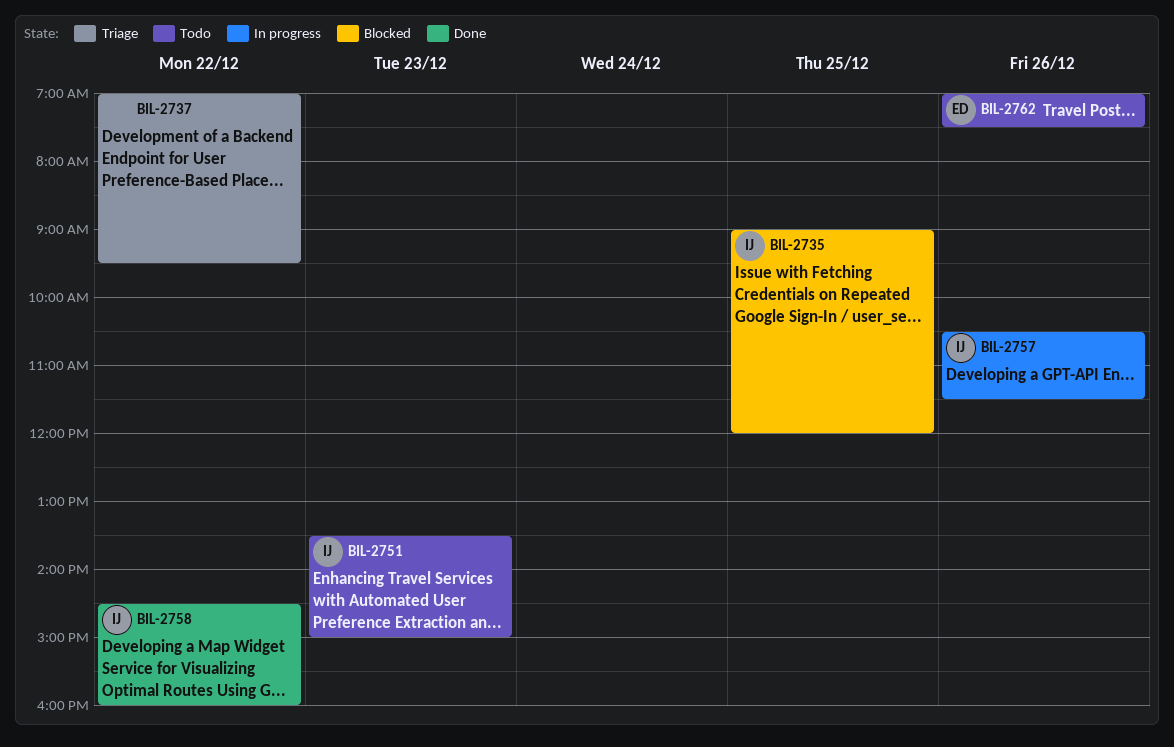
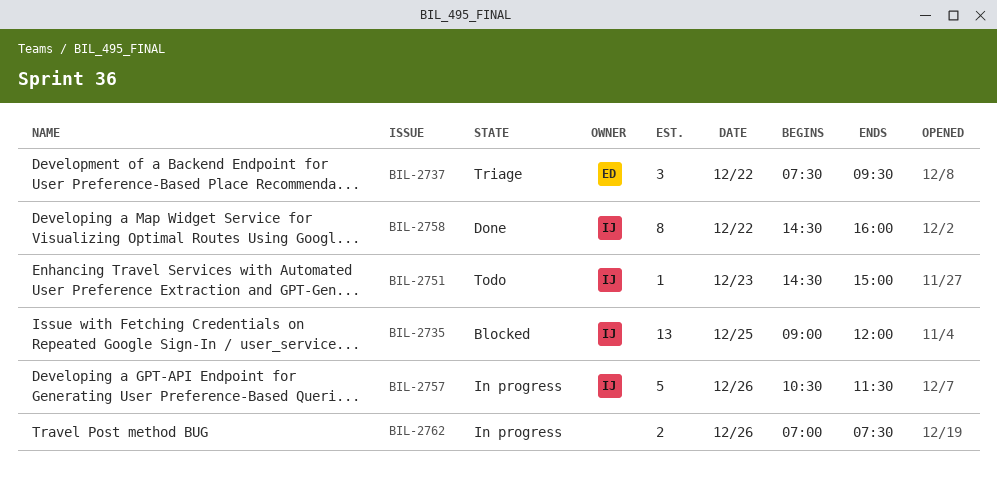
BIL-2737, owner: none -> ED
BIL-2737, begins: 07:00 -> 07:30
BIL-2751, begins: 13:30 -> 14:30
BIL-2762, status: Todo -> In progress
BIL-2762, owner: ED -> none

